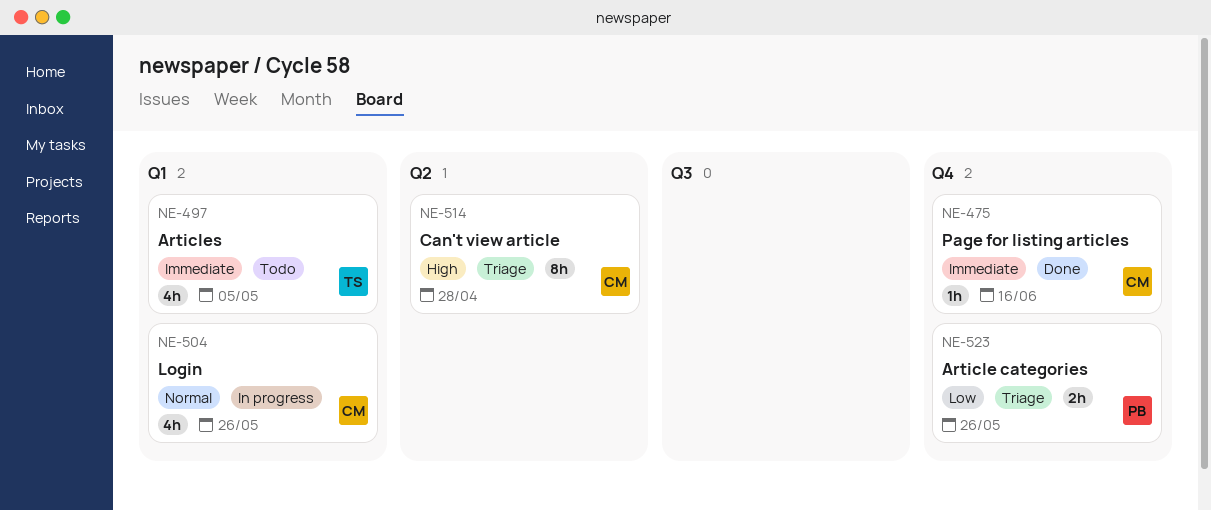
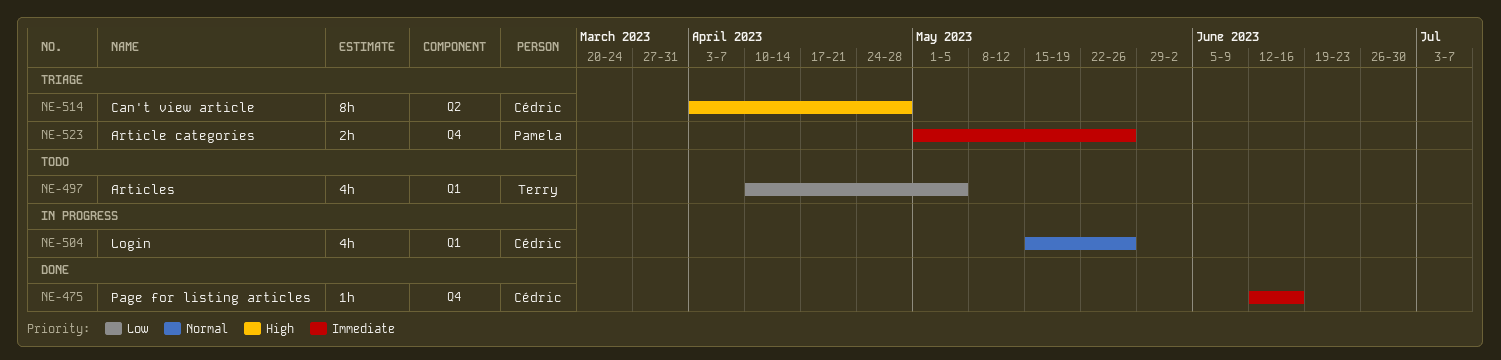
NE-497, priority: Immediate -> Low
NE-523, priority: Low -> Immediate

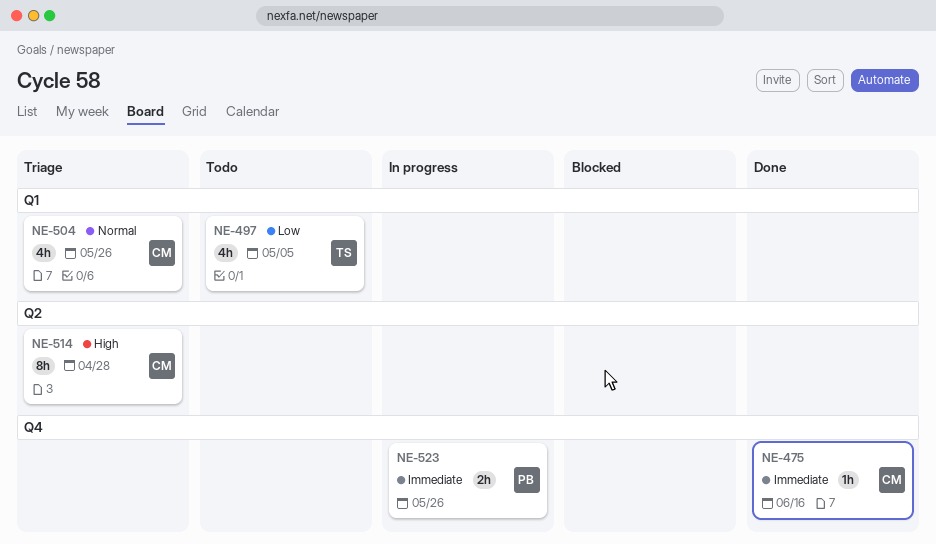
NE-504, status: In progress -> Triage
NE-523, status: Triage -> In progress

